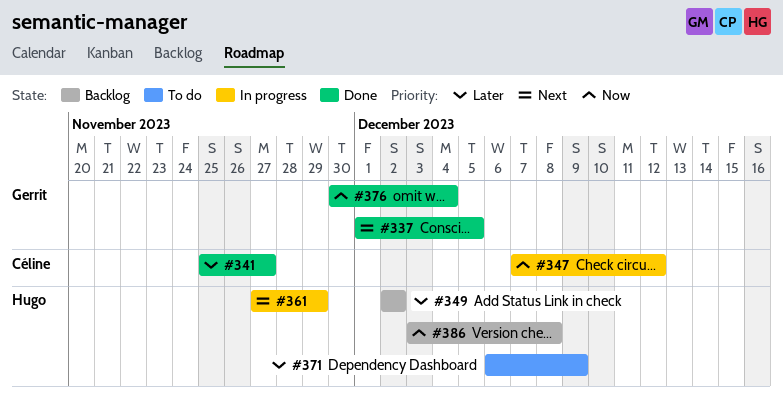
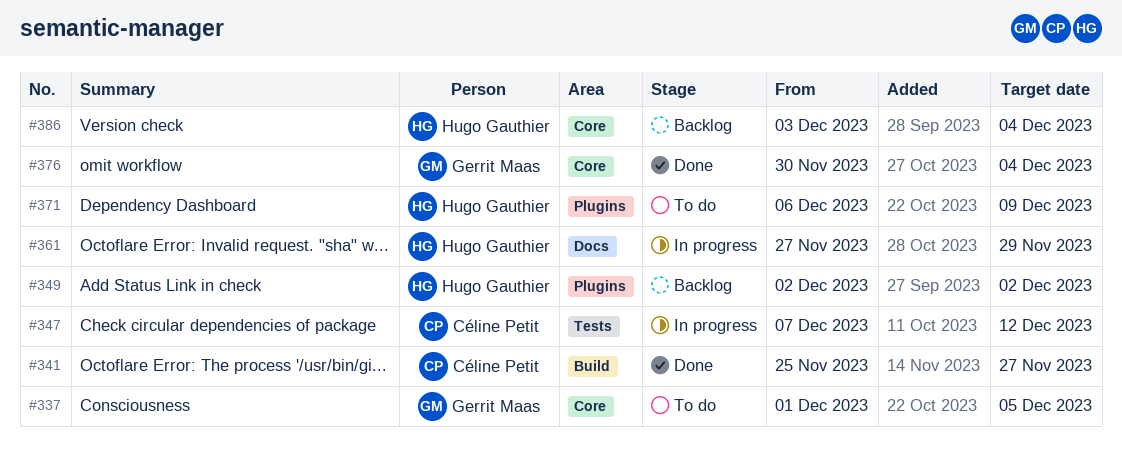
#337, status: Done -> To do
#386, due: Dec 8 -> Dec 4

